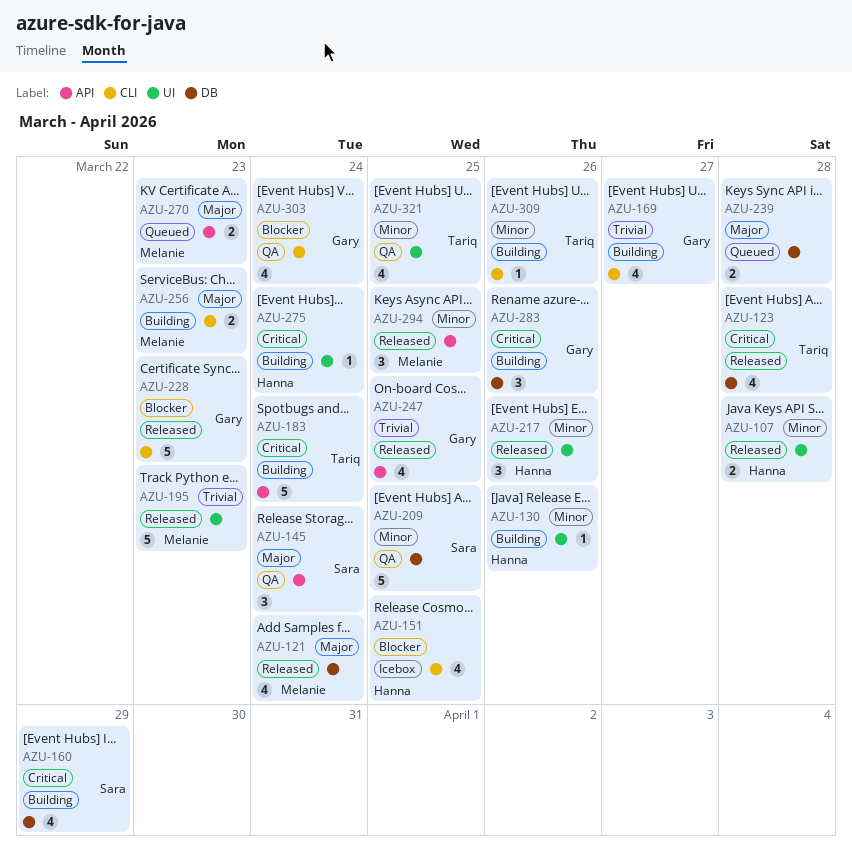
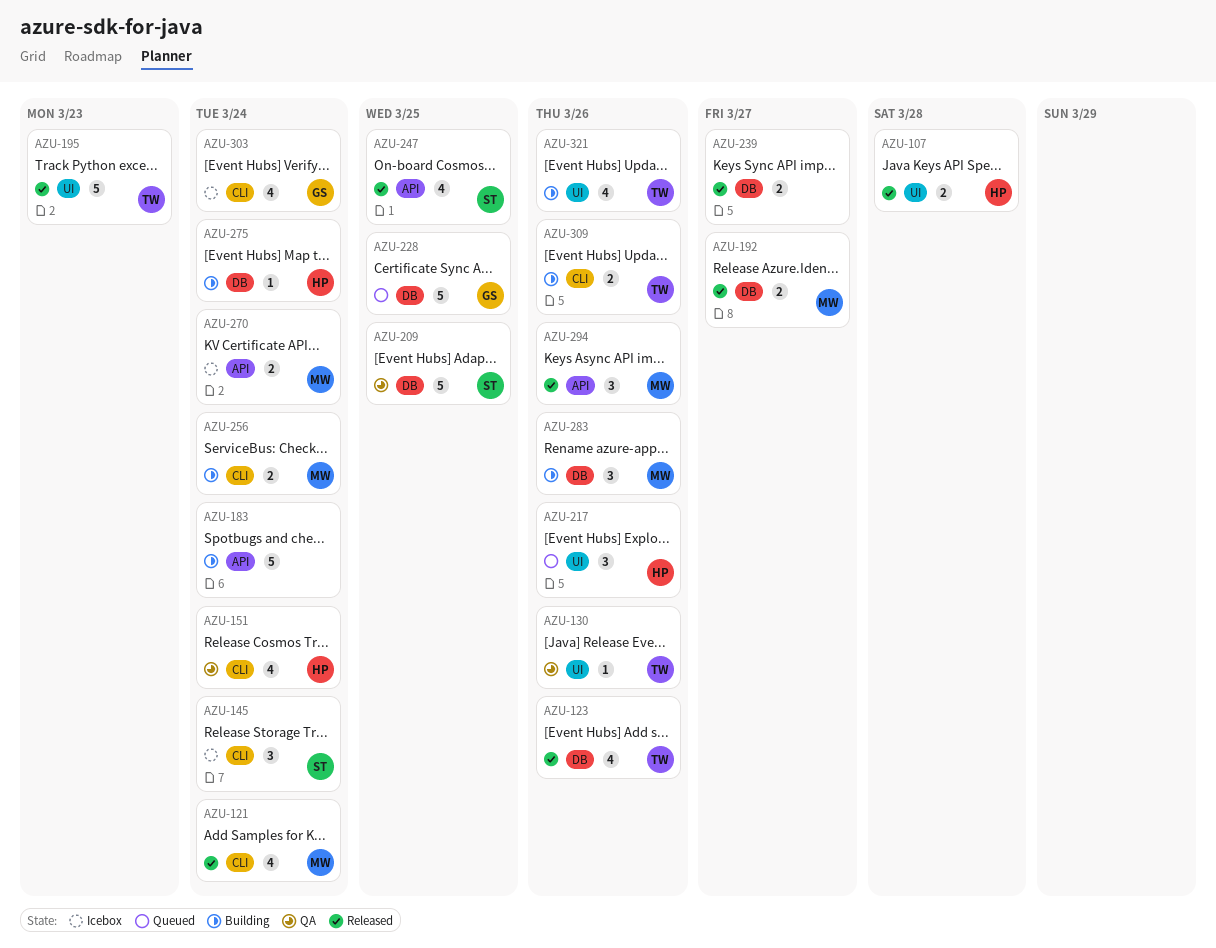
AZU-121, label: DB -> CLI
AZU-123, due: Mar 28 -> Mar 26
AZU-130, status: Building -> QA
AZU-130, owner: Hanna -> Tariq
AZU-145, status: QA -> Icebox
AZU-145, label: API -> CLI
AZU-151, status: Icebox -> QA
AZU-151, due: Mar 25 -> Mar 24
AZU-160: present -> none
AZU-169: present -> none
AZU-183, owner: Tariq -> none
AZU-192: none -> present
AZU-195, owner: Melanie -> Tariq
AZU-217, status: Released -> Queued
AZU-228, status: Released -> Queued
AZU-228, label: CLI -> DB
AZU-228, due: Mar 23 -> Mar 25
AZU-239, status: Queued -> Released
AZU-239, due: Mar 28 -> Mar 27
AZU-247, owner: Gary -> Sara
AZU-256, due: Mar 23 -> Mar 24
AZU-270, status: Queued -> Icebox
AZU-270, due: Mar 23 -> Mar 24
AZU-275, label: UI -> DB
AZU-283, owner: Gary -> Melanie
AZU-294, due: Mar 25 -> Mar 26
AZU-303, status: QA -> Icebox
AZU-309, estimate: 1 -> 2
AZU-321, status: QA -> Building
AZU-321, due: Mar 25 -> Mar 26

